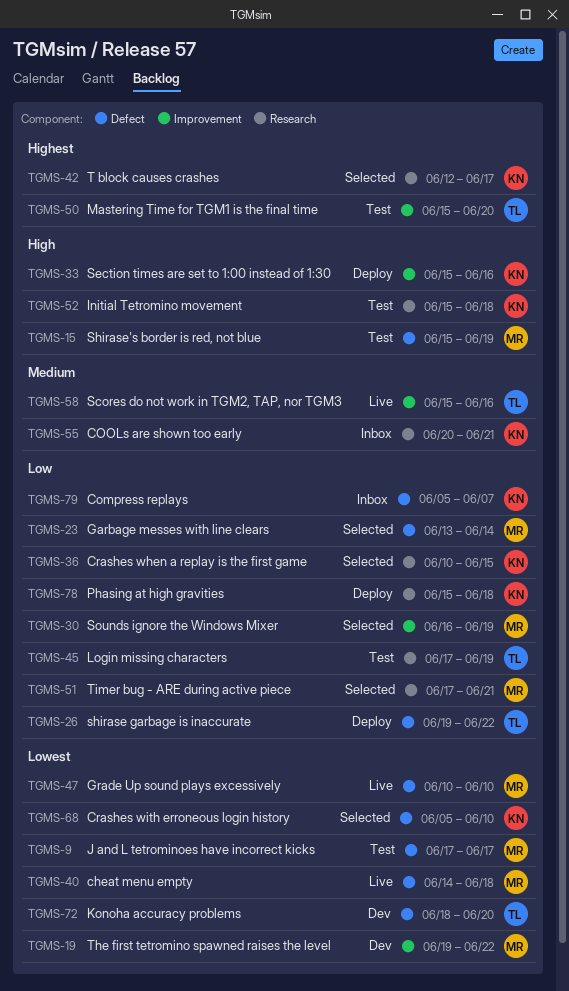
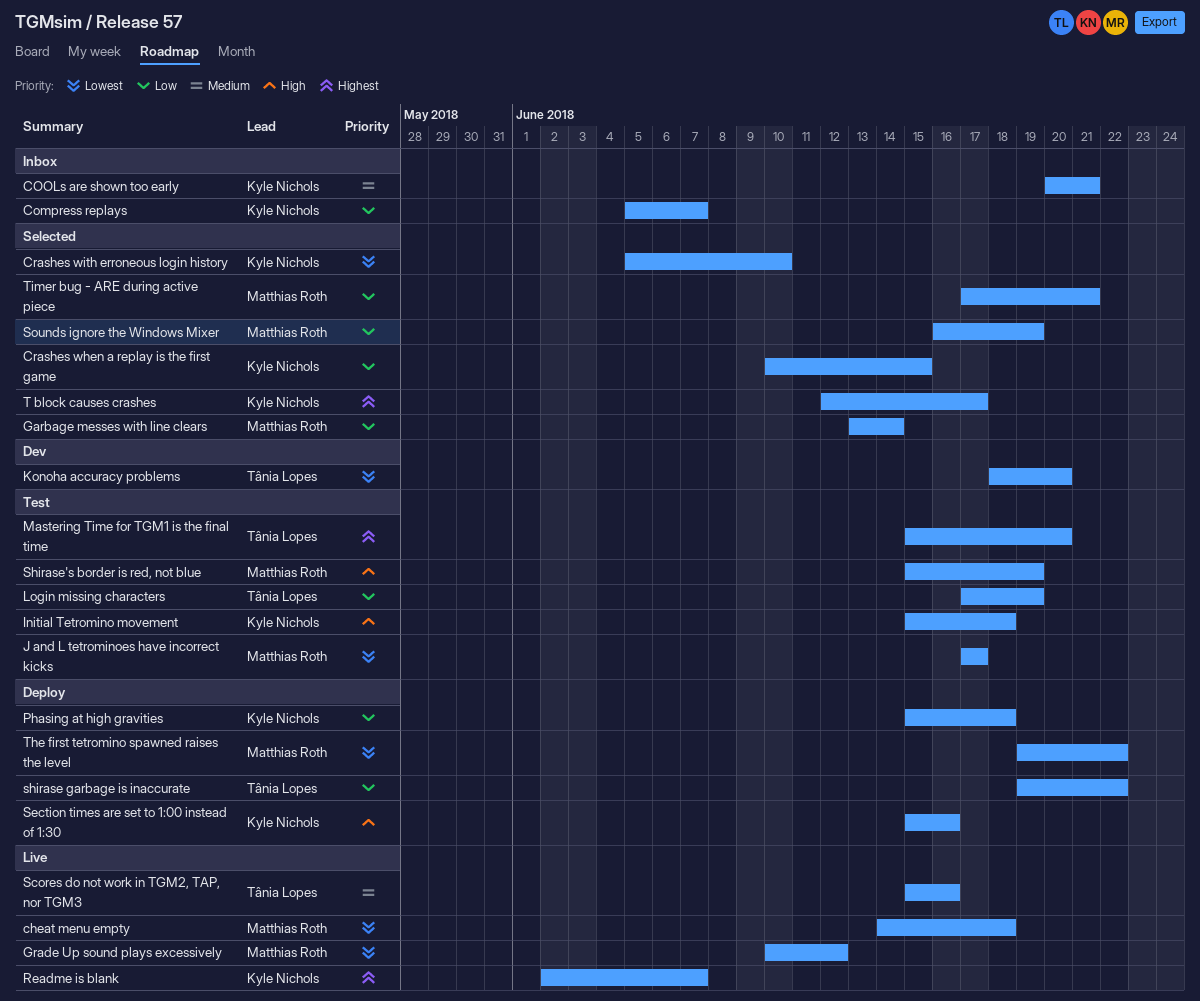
Grade Up sound plays excessively, due: Jun 10 -> Jun 12
Readme is blank: none -> present
The first tetromino spawned raises the level, status: Dev -> Deploy

